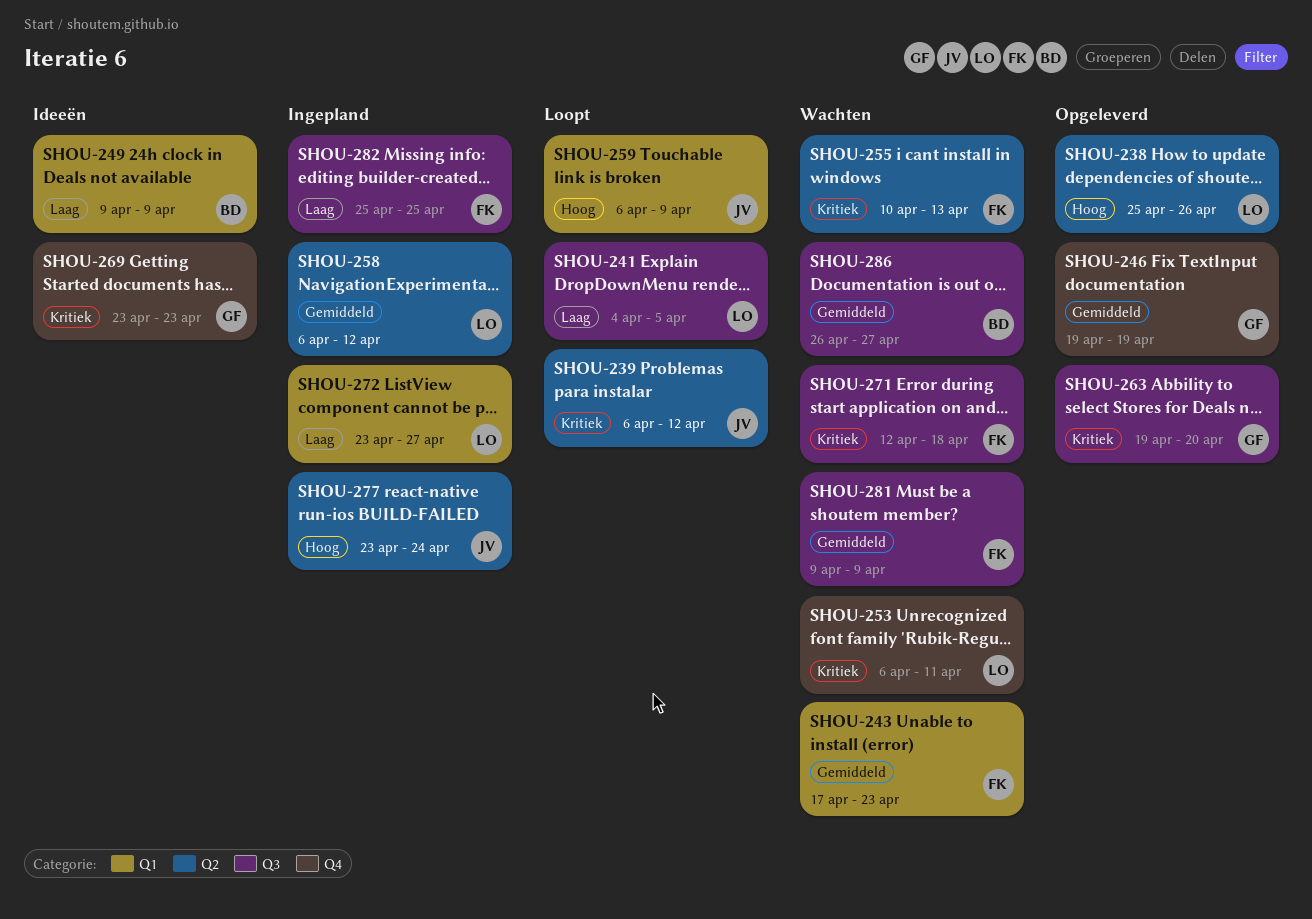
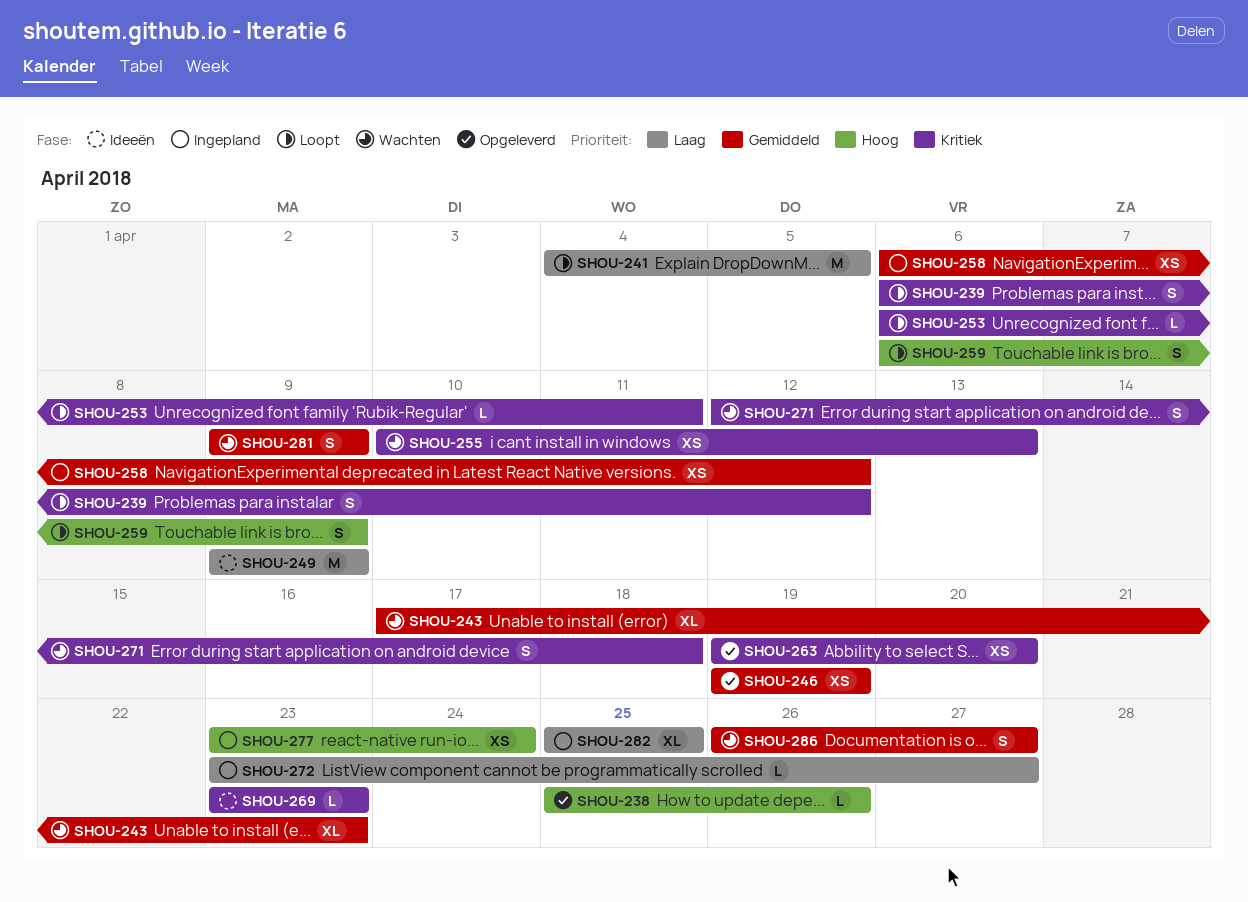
SHOU-253, status: Wachten -> Loopt

